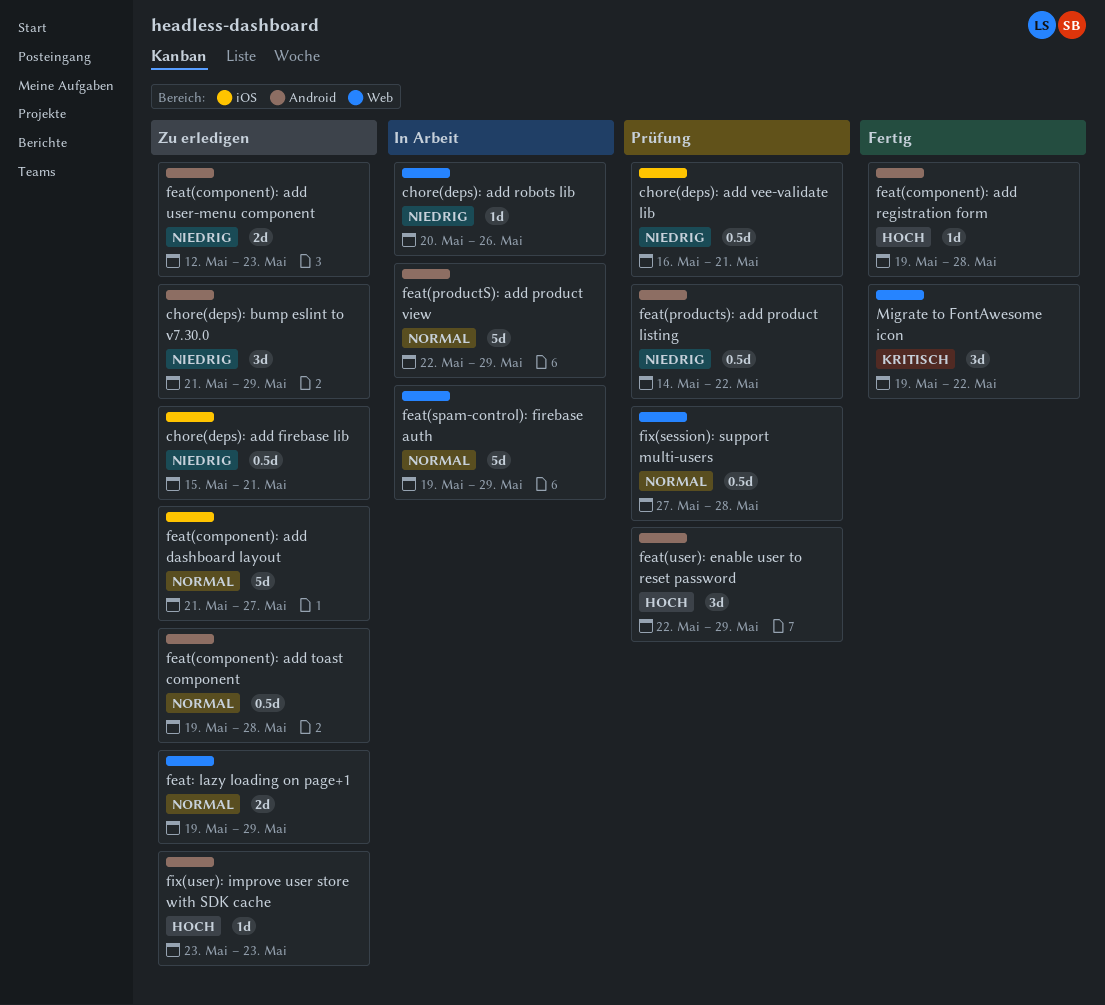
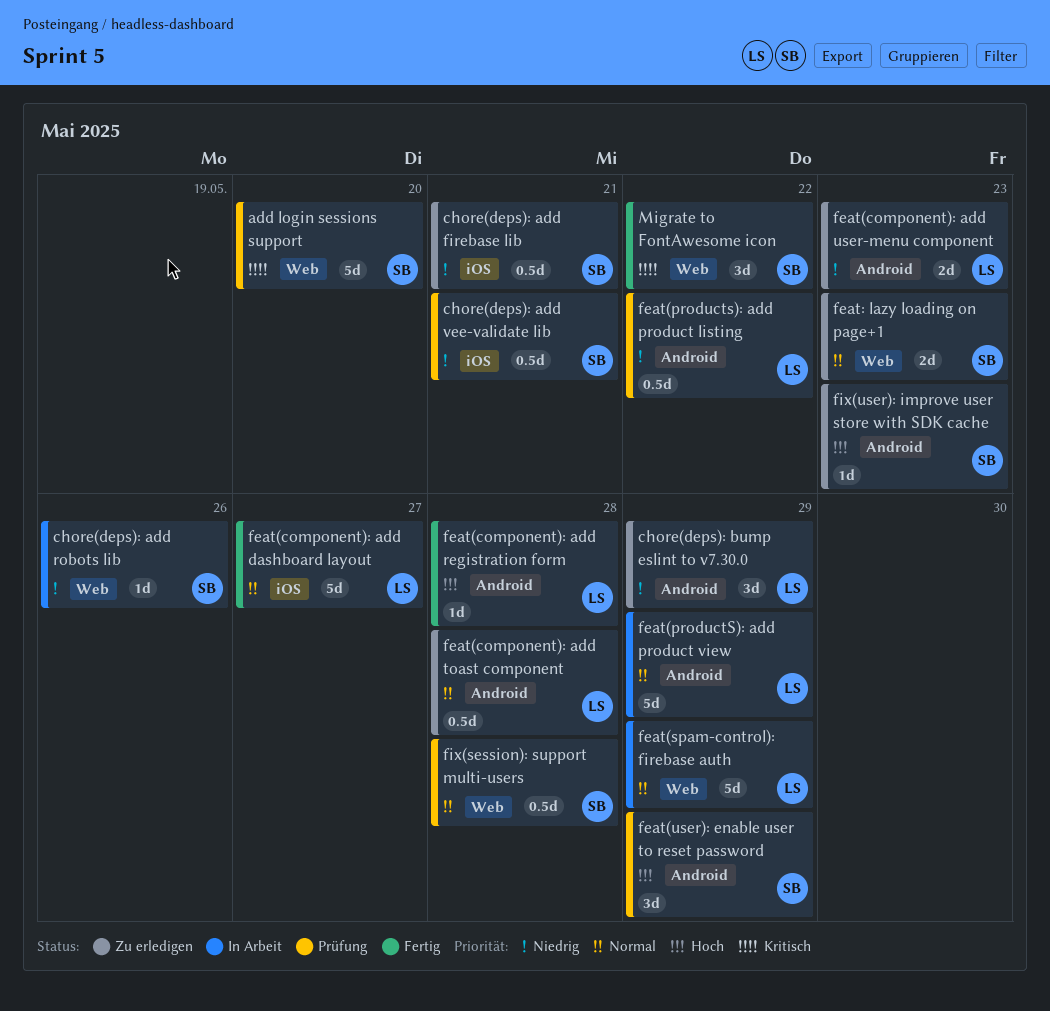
add login sessions support: none -> present
feat(component): add dashboard layout, status: Zu erledigen -> Fertig
feat: lazy loading on page+1, due: May 29 -> May 23

